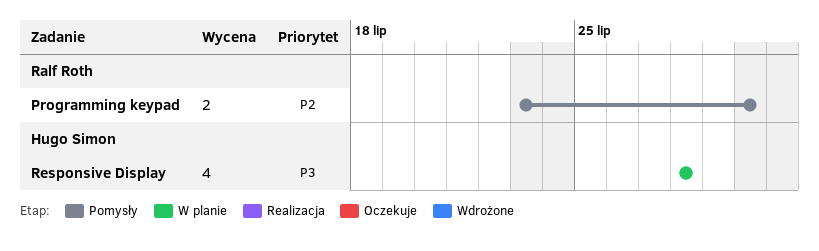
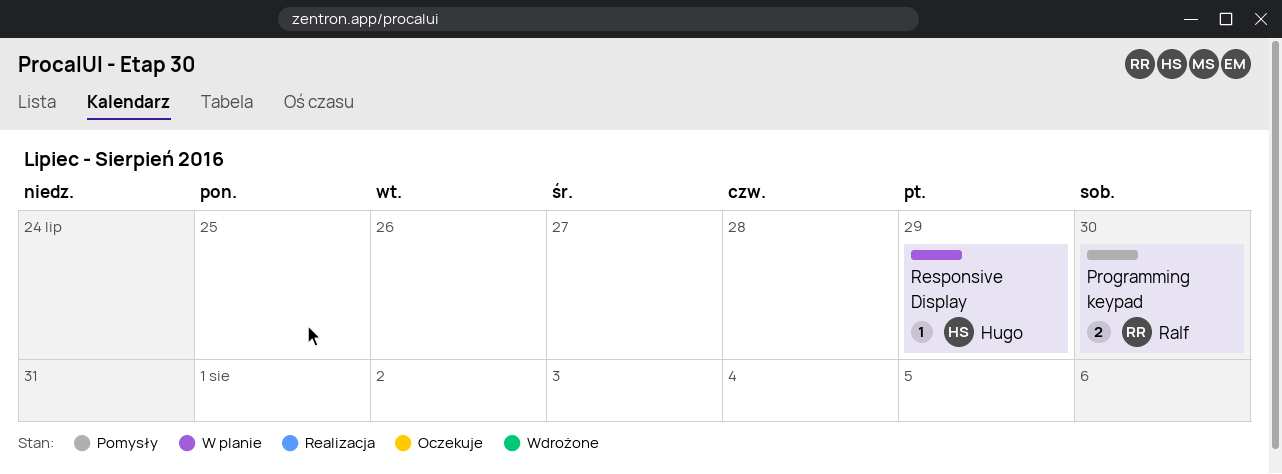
Responsive Display, estimate: 4 -> 1
Responsive Display, due: Jul 28 -> Jul 29

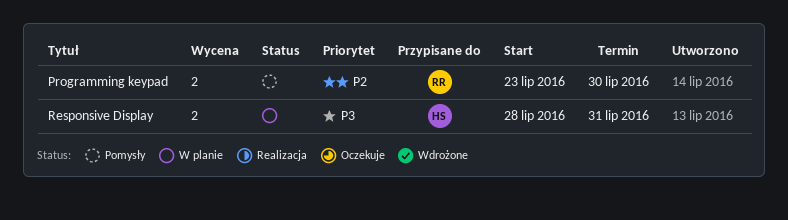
Responsive Display, estimate: 1 -> 2
Responsive Display, due: Jul 29 -> Jul 31

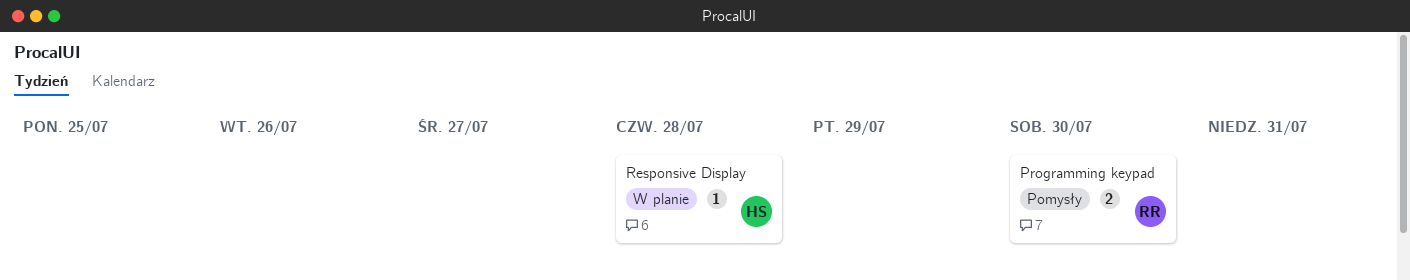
Responsive Display, estimate: 2 -> 1
Responsive Display, due: Jul 31 -> Jul 28

